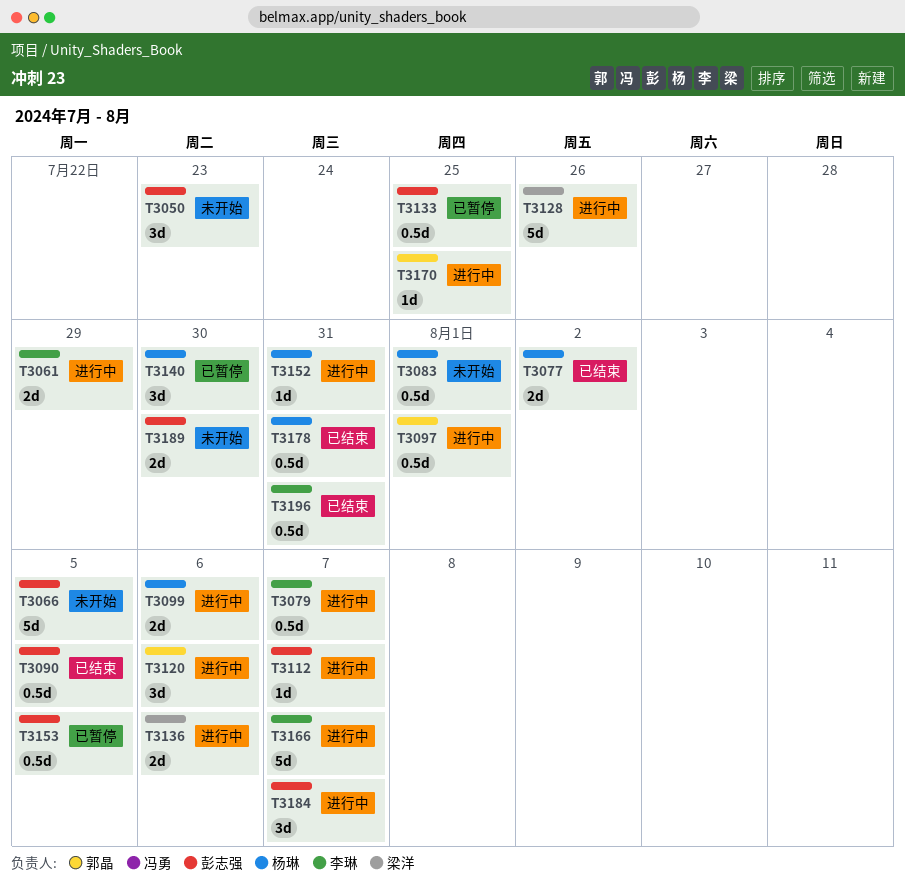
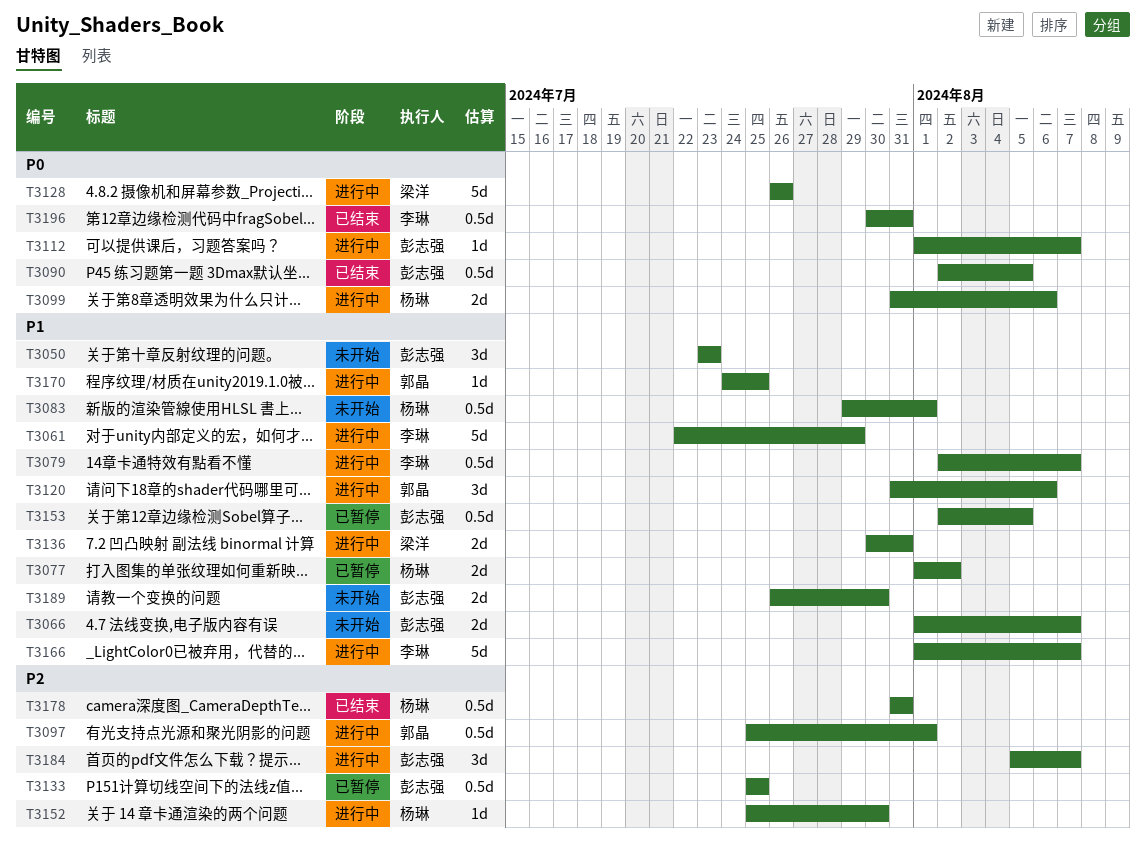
T3061, estimate: 2d -> 5d
T3066, estimate: 5d -> 2d
T3066, due: Aug 5 -> Aug 7
T3077, status: 已结束 -> 已暂停
T3136, due: Aug 6 -> Jul 31
T3140: present -> none
T3152, due: Jul 31 -> Jul 30

